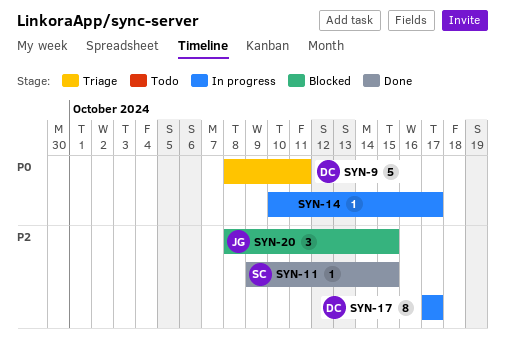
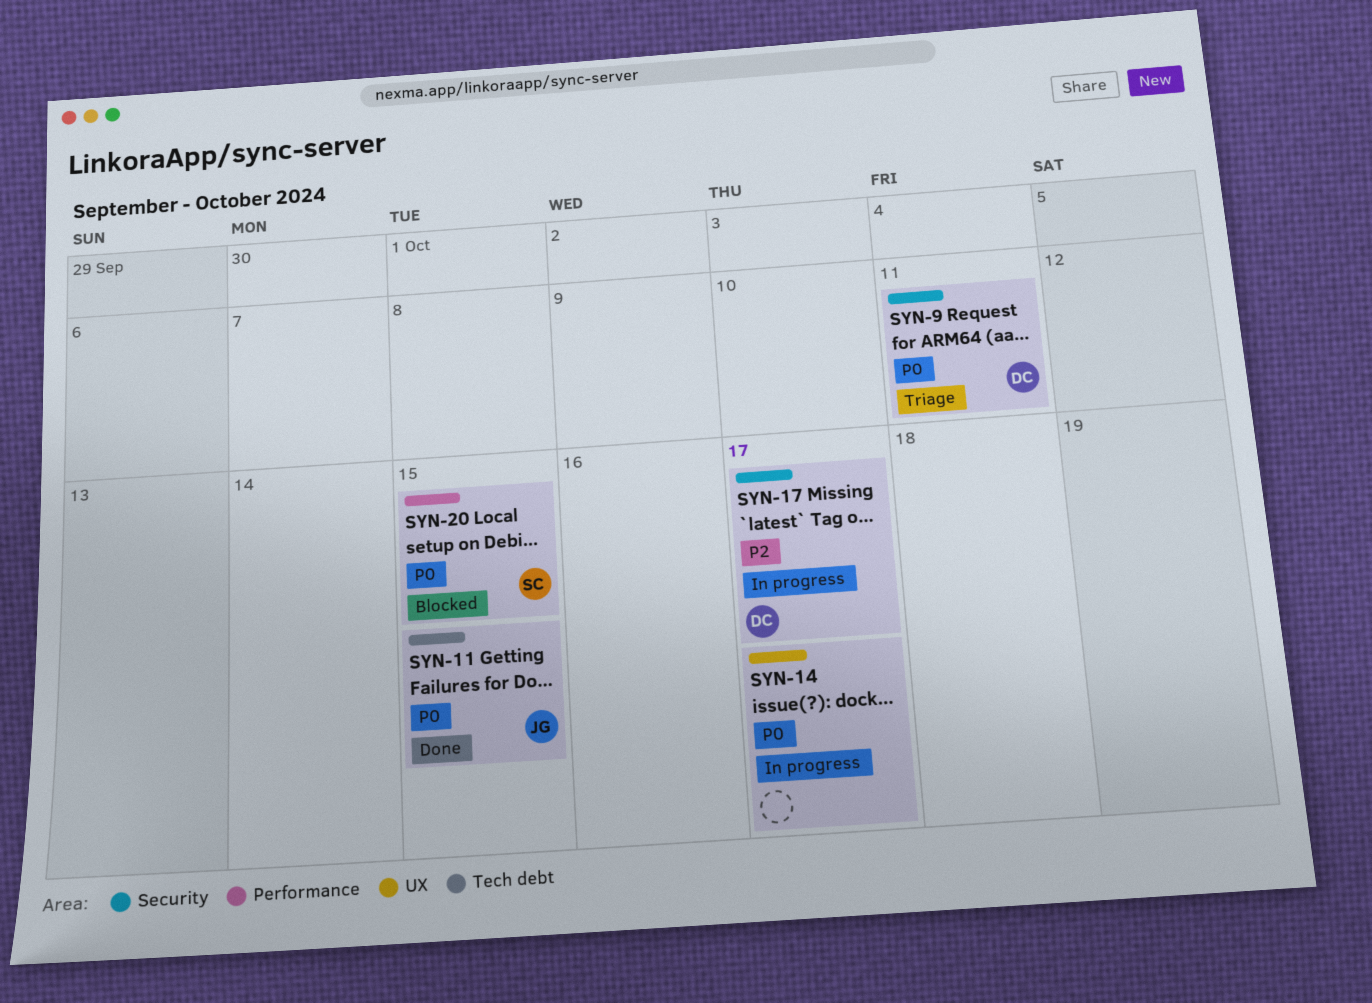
SYN-11, owner: SC -> JG
SYN-11, priority: P2 -> P0
SYN-20, owner: JG -> SC
SYN-20, priority: P2 -> P0

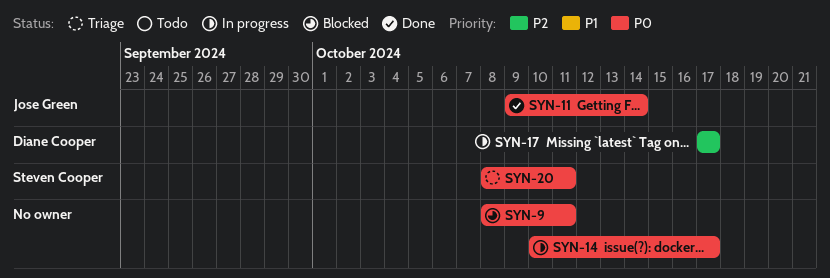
SYN-9, status: Triage -> Blocked
SYN-9, owner: Diane Cooper -> none
SYN-11, due: Oct 15 -> Oct 14
SYN-20, status: Blocked -> Triage
SYN-20, due: Oct 15 -> Oct 11

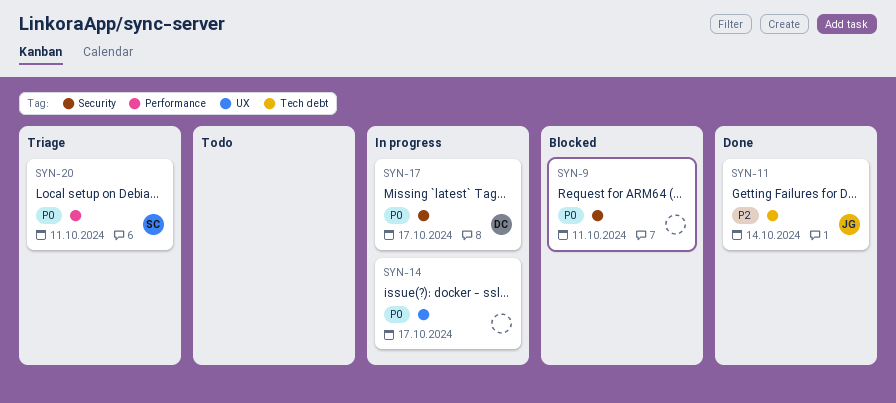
SYN-11, priority: P0 -> P2
SYN-17, priority: P2 -> P0

